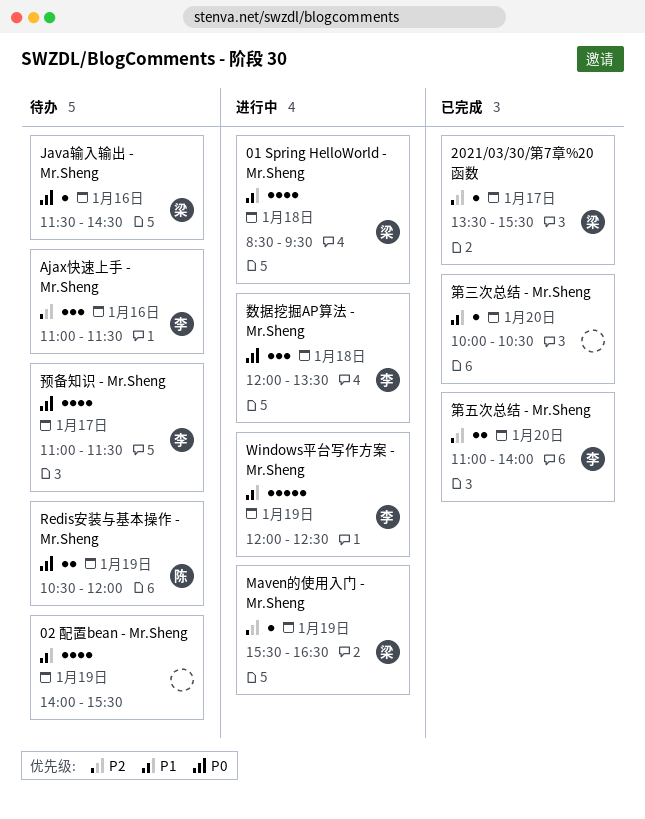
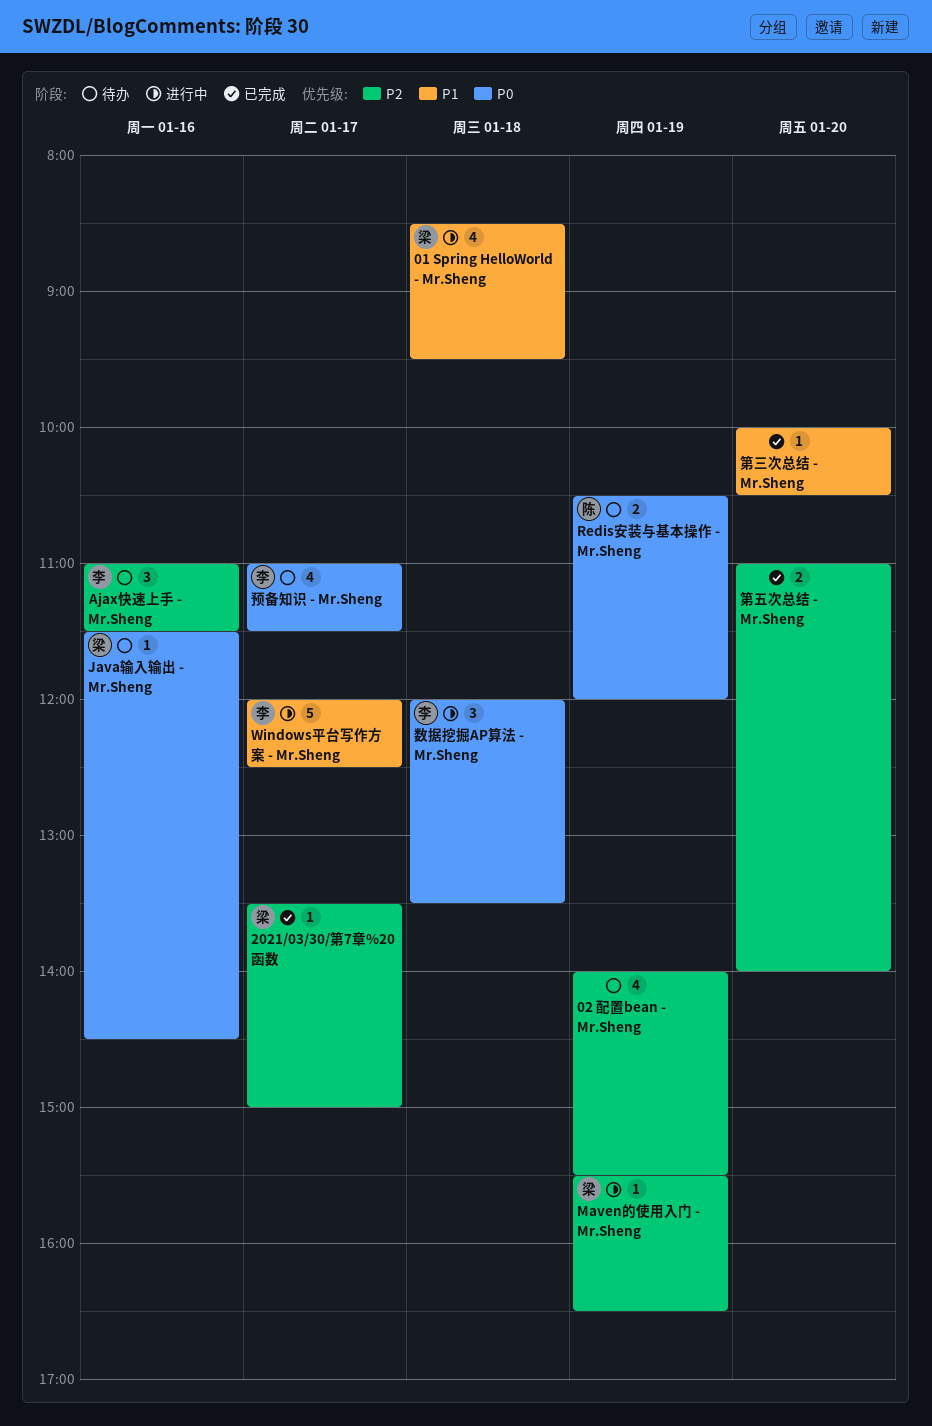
02 配置bean - Mr.Sheng, priority: P1 -> P2
2021/03/30/第7章%20函数, ends: 15:30 -> 15:00
Windows平台写作方案 - Mr.Sheng, day: Jan 19 -> Jan 17
第五次总结 - Mr.Sheng, owner: 李 -> none

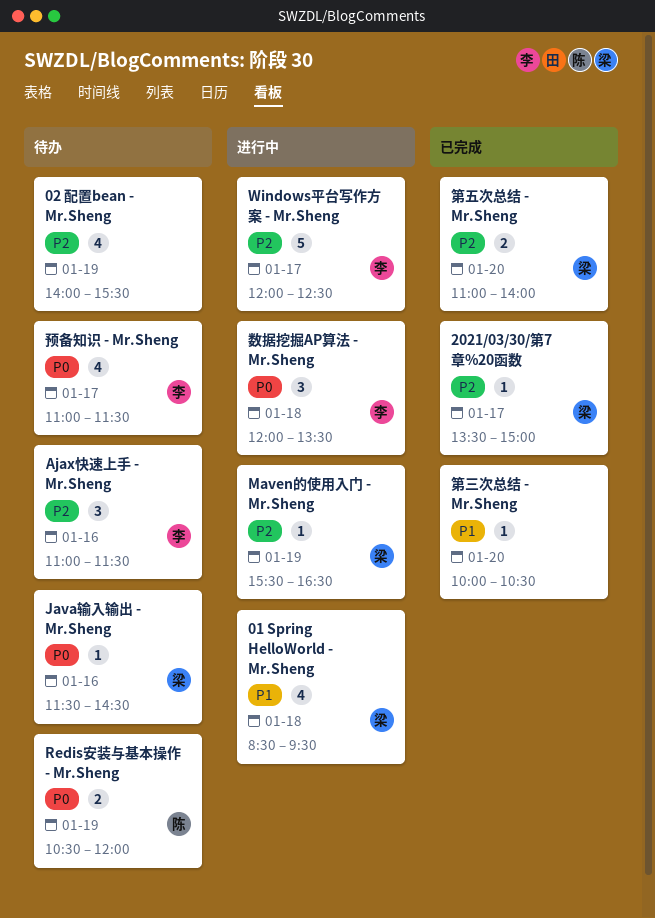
Windows平台写作方案 - Mr.Sheng, priority: P1 -> P2
第五次总结 - Mr.Sheng, owner: none -> 梁

